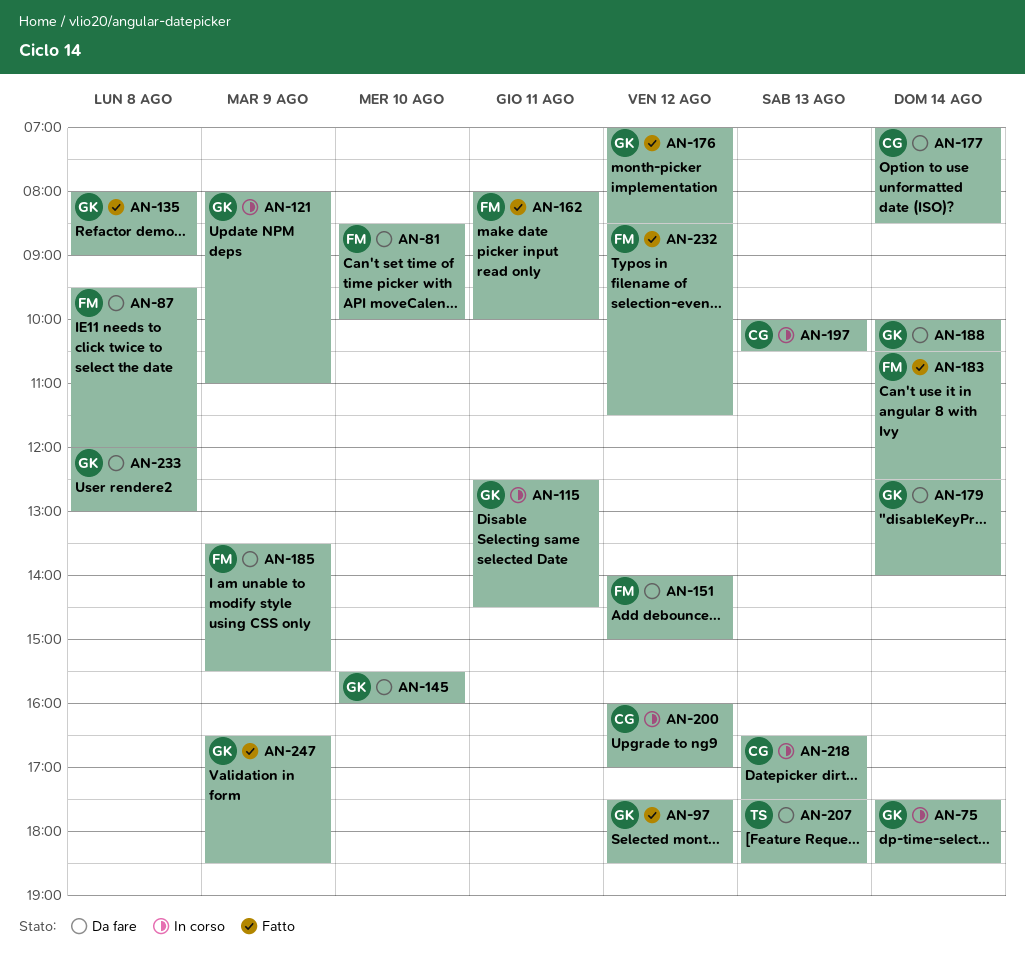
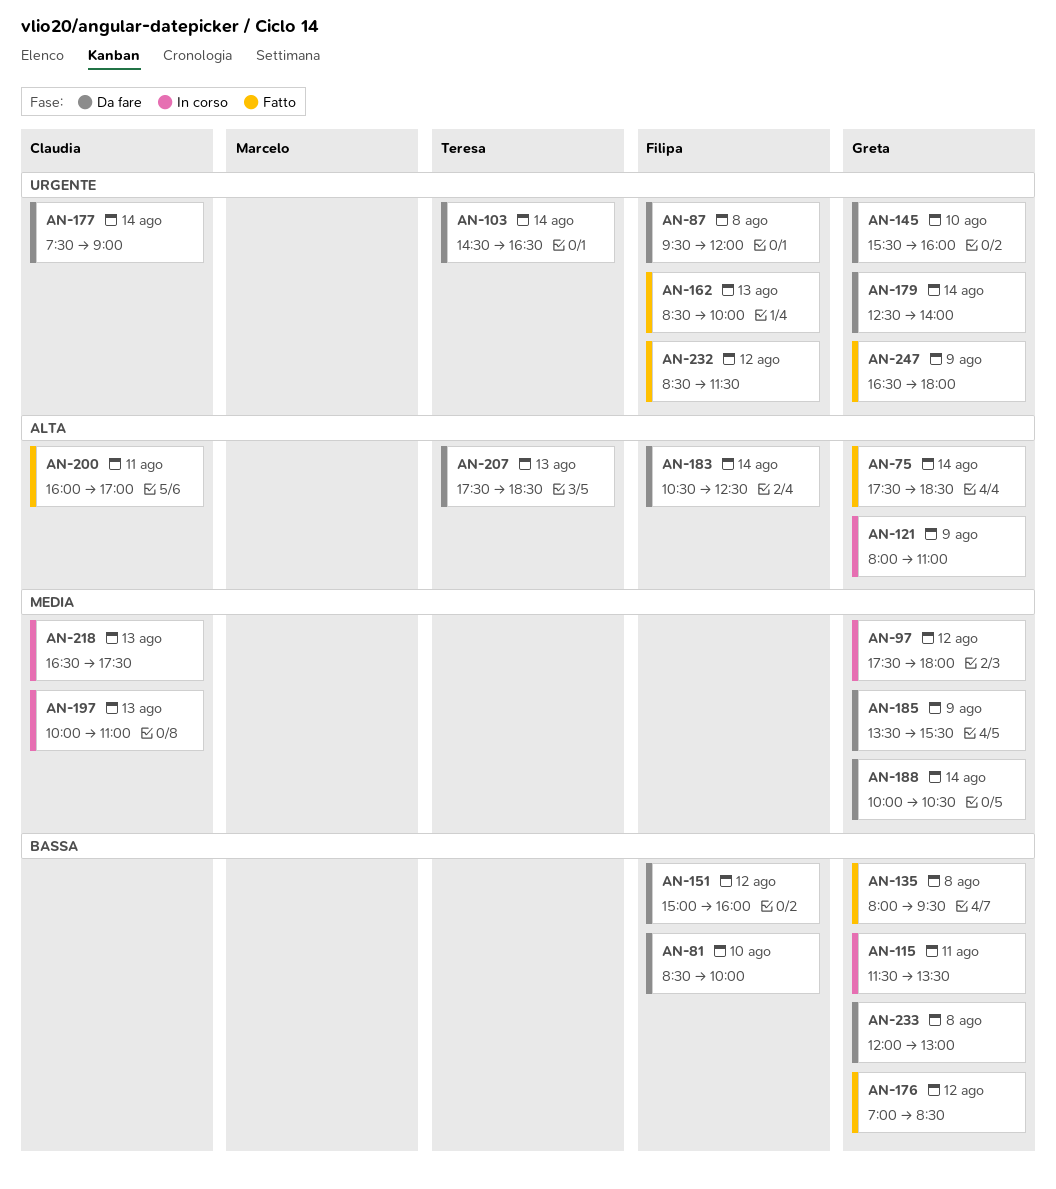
AN-75, status: In corso -> Fatto
AN-97, status: Fatto -> In corso
AN-97, ends: 18:30 -> 18:00
AN-103: none -> present
AN-115, begins: 12:30 -> 11:30
AN-115, ends: 14:30 -> 13:30
AN-135, ends: 09:00 -> 09:30
AN-151, begins: 14:00 -> 15:00
AN-151, ends: 15:00 -> 16:00
AN-162, day: Aug 11 -> Aug 13
AN-162, begins: 08:00 -> 08:30
AN-177, begins: 07:00 -> 07:30
AN-177, ends: 08:30 -> 09:00
AN-183, status: Fatto -> Da fare
AN-185, owner: Filipa -> Greta
AN-197, ends: 10:30 -> 11:00
AN-200, status: In corso -> Fatto
AN-200, day: Aug 12 -> Aug 11
AN-247, ends: 18:30 -> 18:00

